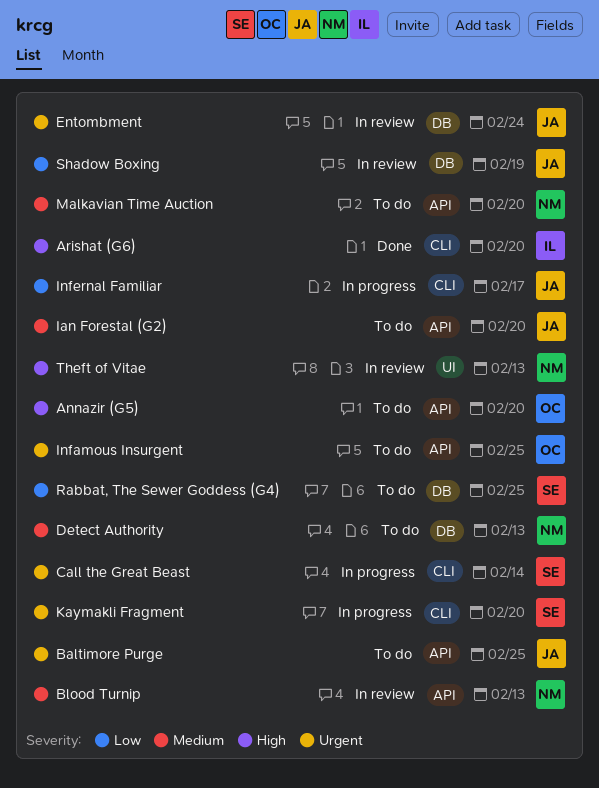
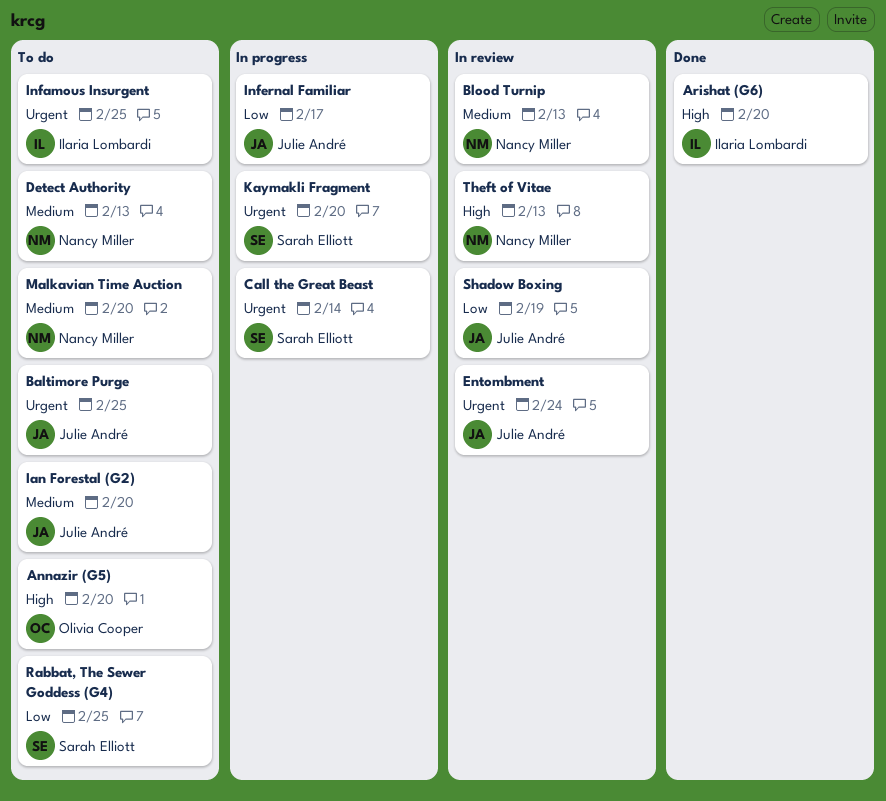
Infamous Insurgent, owner: Olivia Cooper -> Ilaria Lombardi

